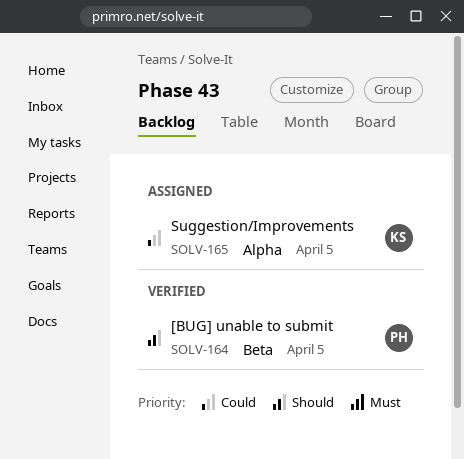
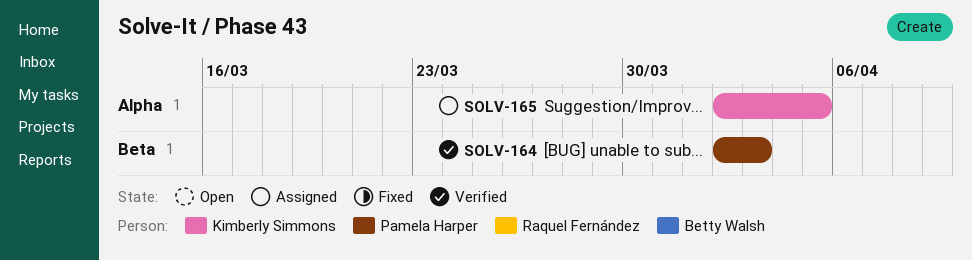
SOLV-164, due: Apr 5 -> Apr 3

